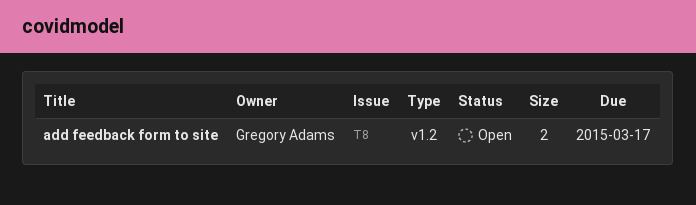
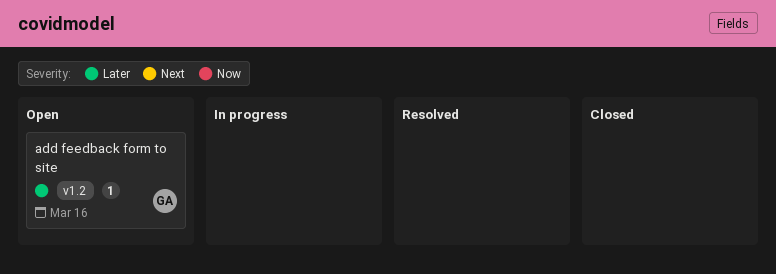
add feedback form to site, estimate: 2 -> 1
add feedback form to site, due: Mar 17 -> Mar 16

